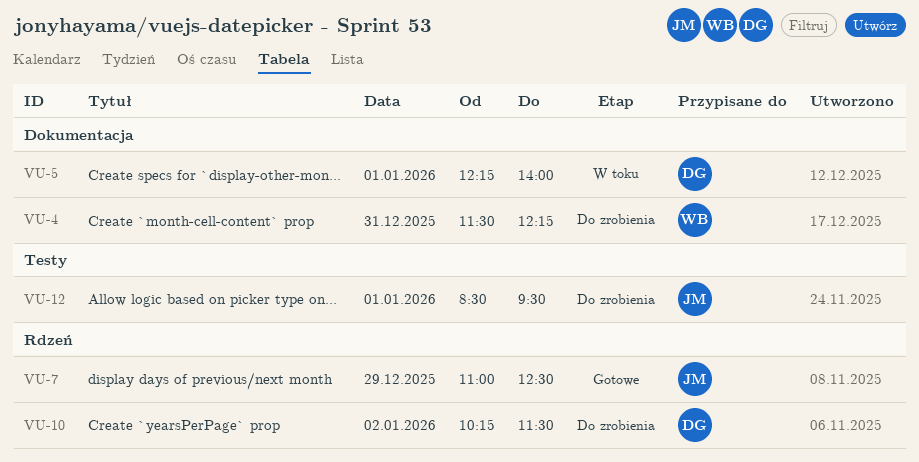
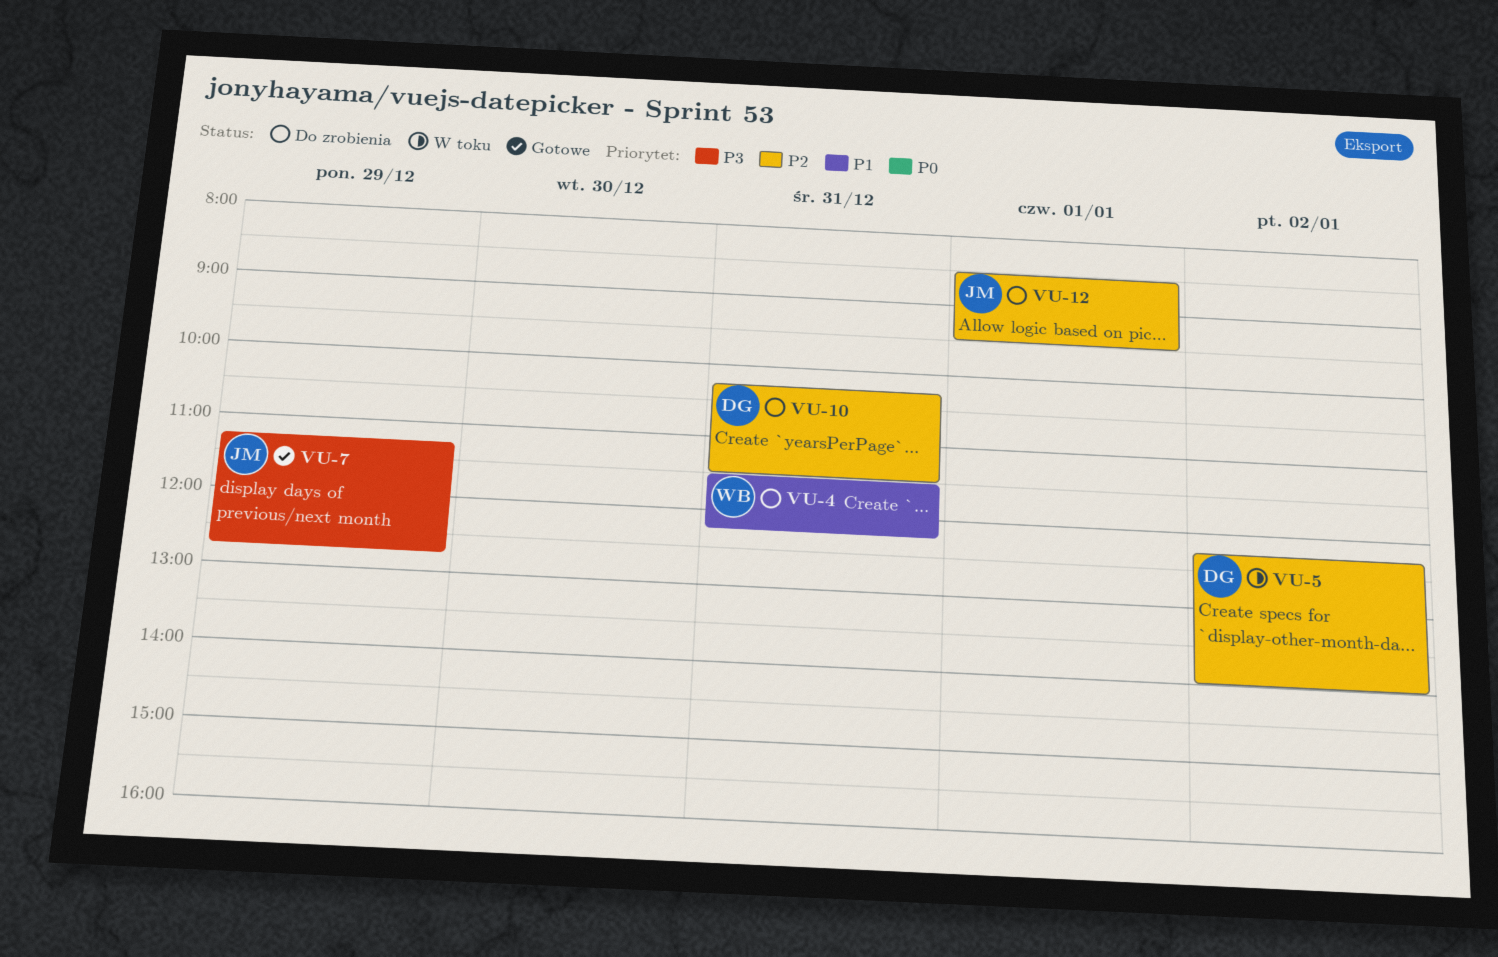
VU-5, day: Jan 1 -> Jan 2
VU-7, begins: 11:00 -> 11:15
VU-7, ends: 12:30 -> 12:45
VU-10, day: Jan 2 -> Dec 31

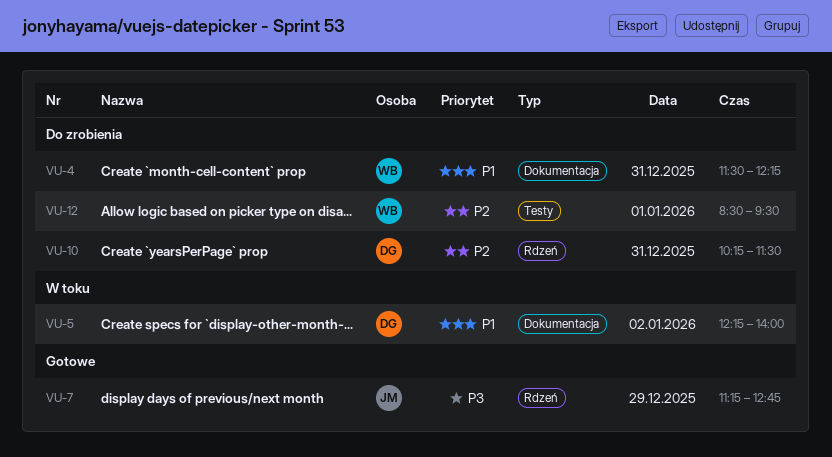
VU-5, priority: P2 -> P1
VU-12, owner: JM -> WB

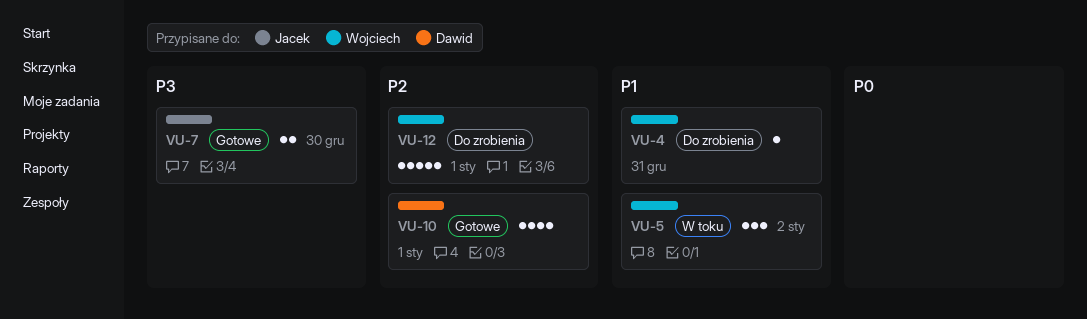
VU-5, owner: Dawid -> Wojciech
VU-7, day: Dec 29 -> Dec 30
VU-10, status: Do zrobienia -> Gotowe
VU-10, day: Dec 31 -> Jan 1

